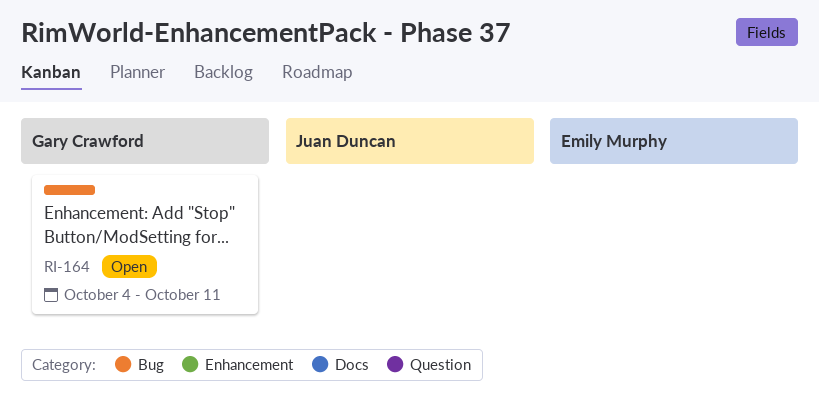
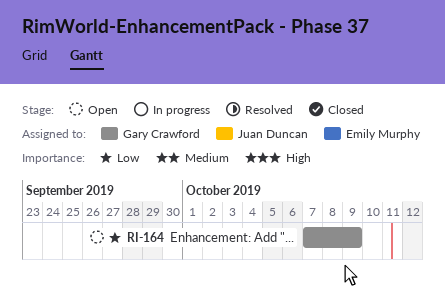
RI-164, start: Oct 4 -> Oct 7
RI-164, due: Oct 11 -> Oct 9

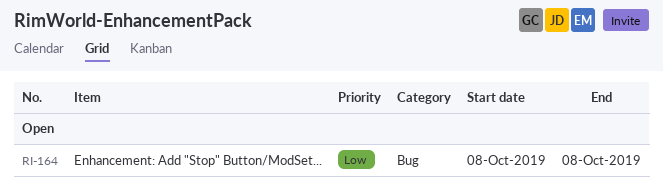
RI-164, start: Oct 7 -> Oct 8
RI-164, due: Oct 9 -> Oct 8

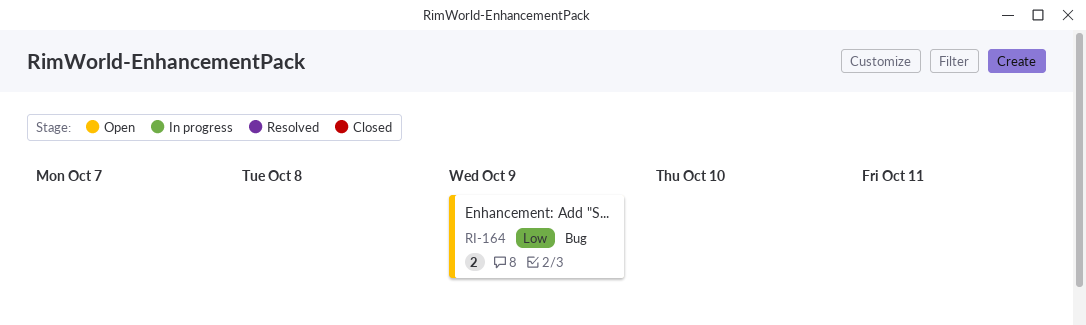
RI-164, due: Oct 8 -> Oct 9

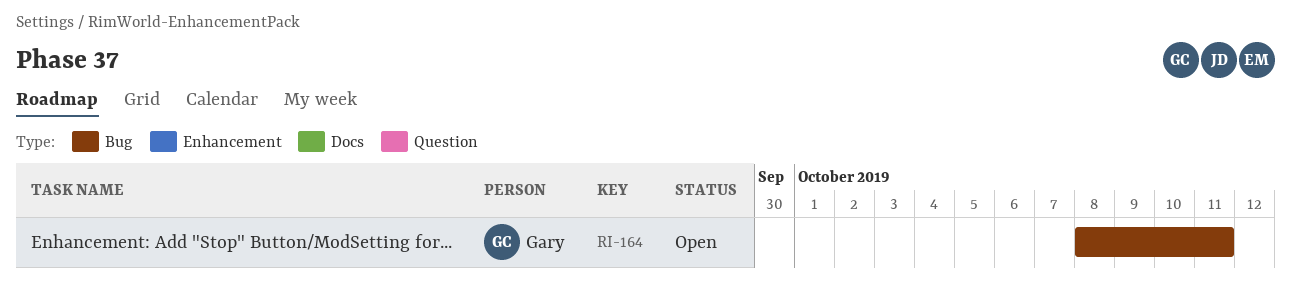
RI-164, due: Oct 9 -> Oct 11

